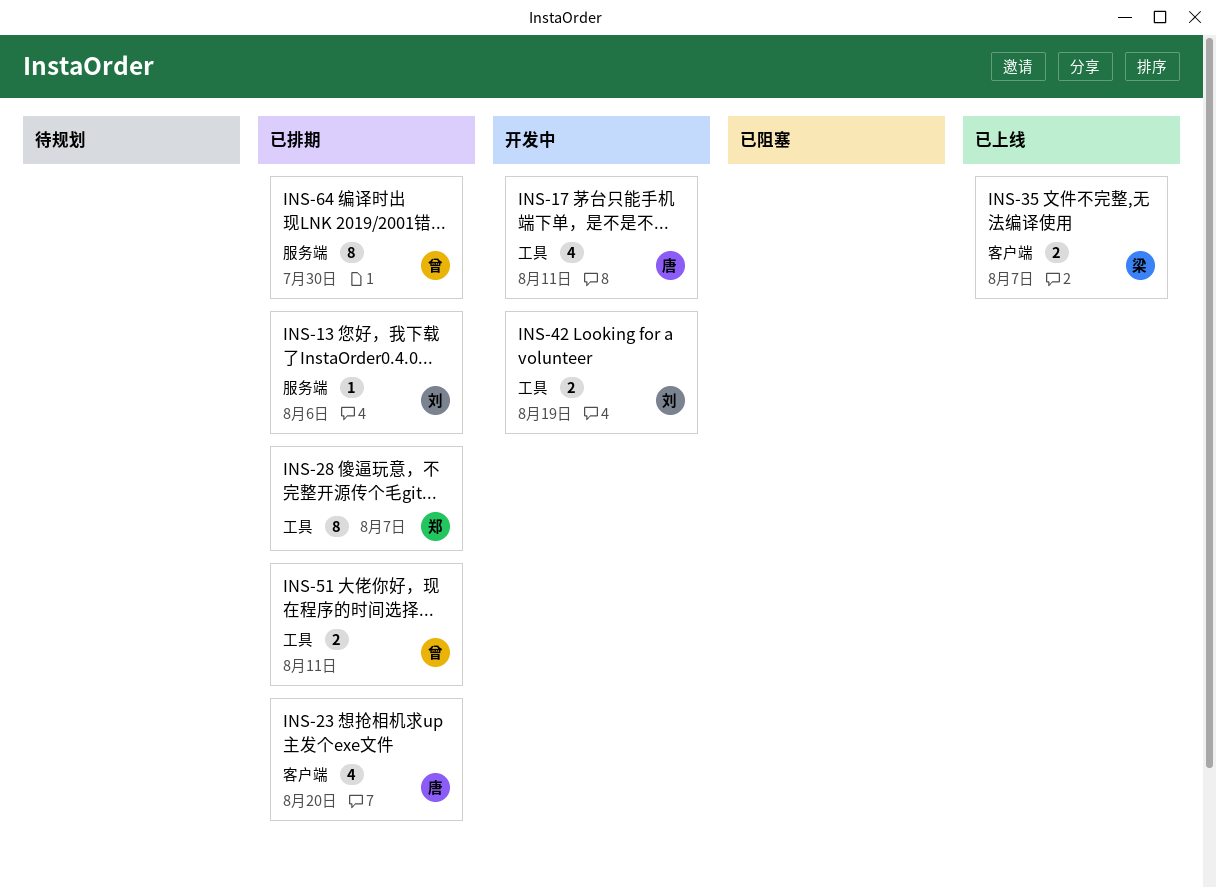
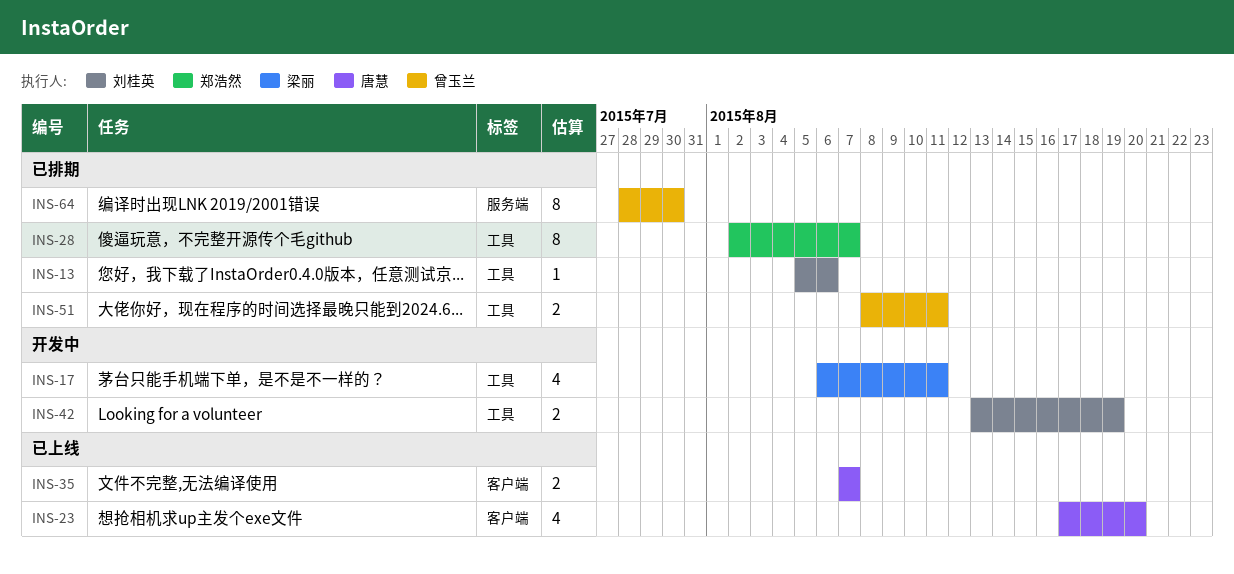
INS-13, label: 服务端 -> 工具
INS-17, owner: 唐慧 -> 梁丽
INS-23, status: 已排期 -> 已上线
INS-35, owner: 梁丽 -> 唐慧

